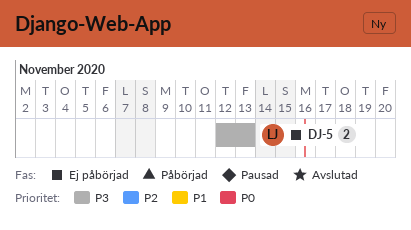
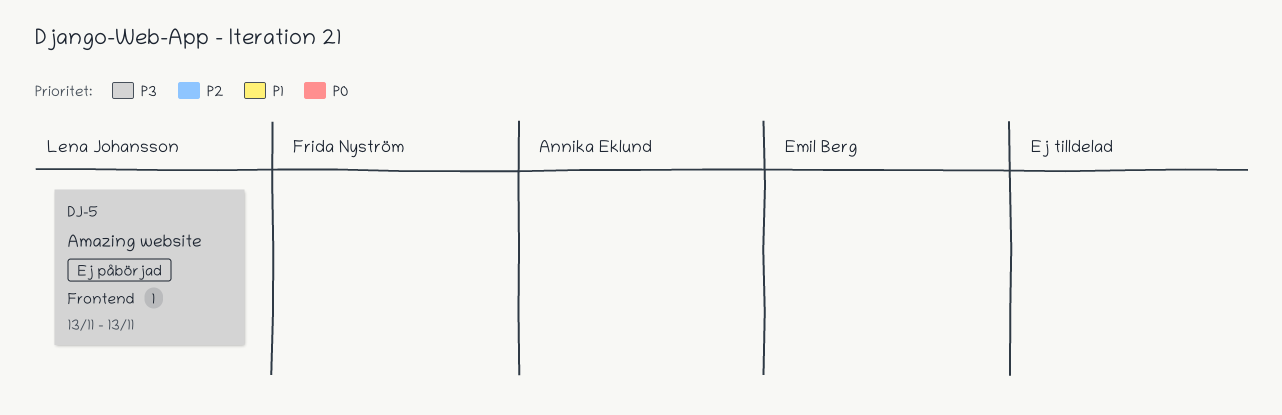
DJ-5, estimate: 2 -> 1
DJ-5, start: Nov 12 -> Nov 13

